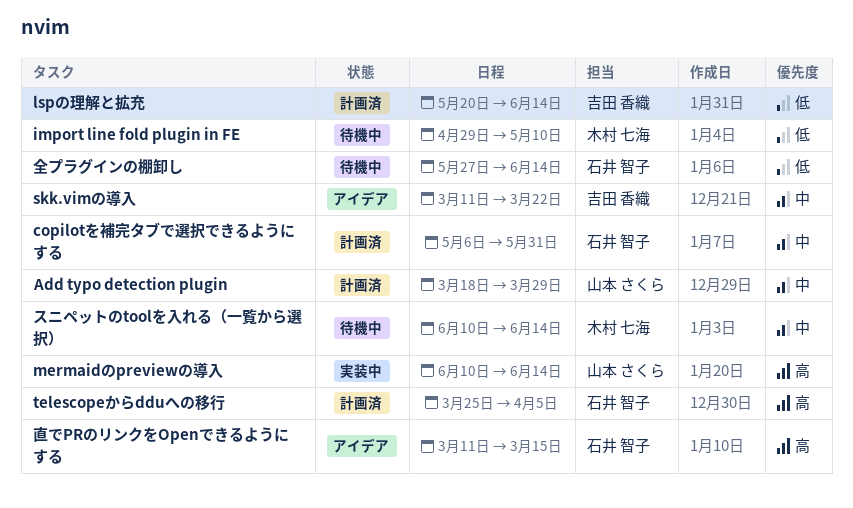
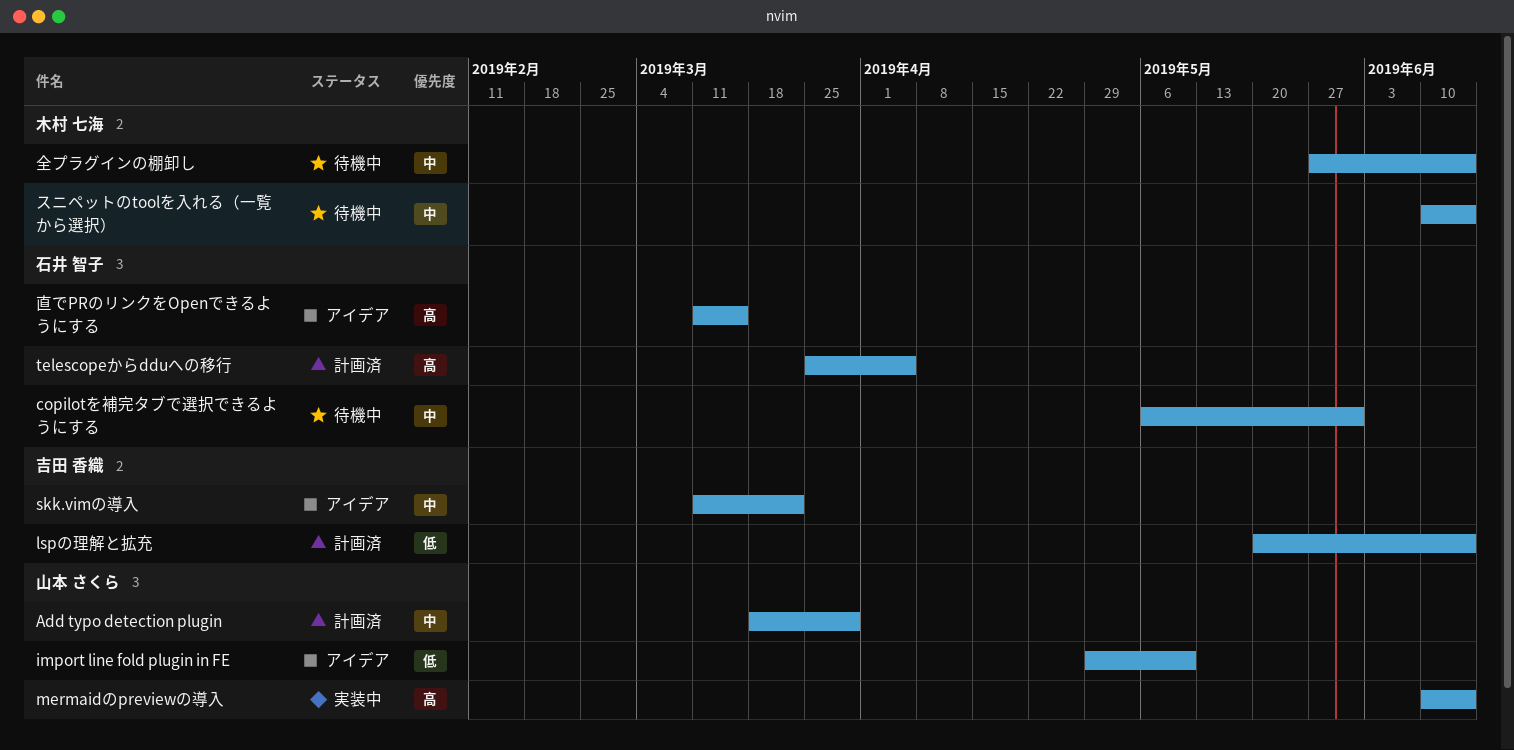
copilotを補完タブで選択できるようにする, status: 計画済 -> 待機中
import line fold plugin in FE, status: 待機中 -> アイデア
import line fold plugin in FE, owner: 木村 七海 -> 山本 さくら
全プラグインの棚卸し, owner: 石井 智子 -> 木村 七海
全プラグインの棚卸し, priority: 低 -> 中

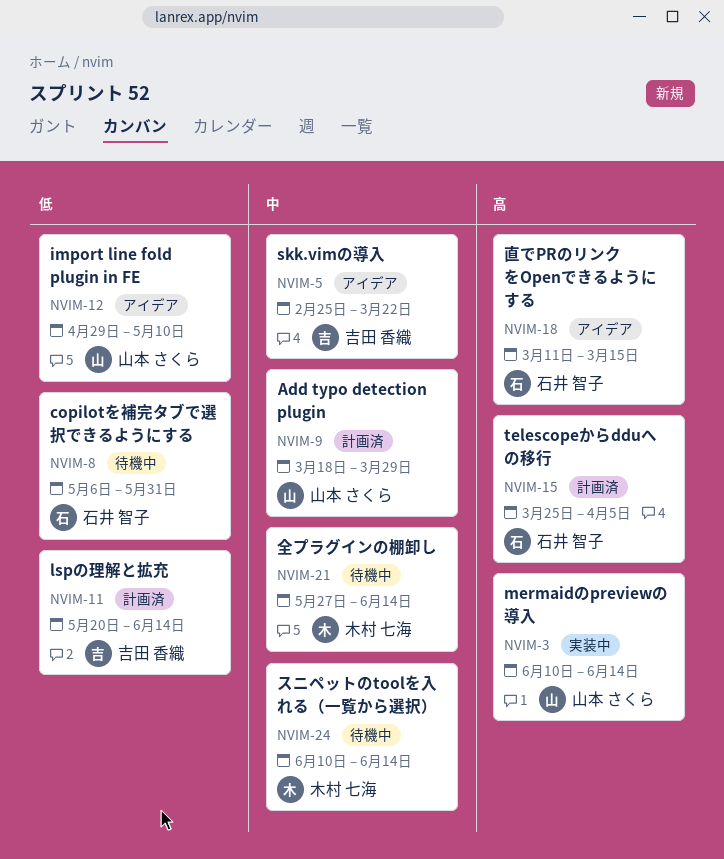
copilotを補完タブで選択できるようにする, priority: 中 -> 低
skk.vimの導入, start: Mar 11 -> Feb 25

